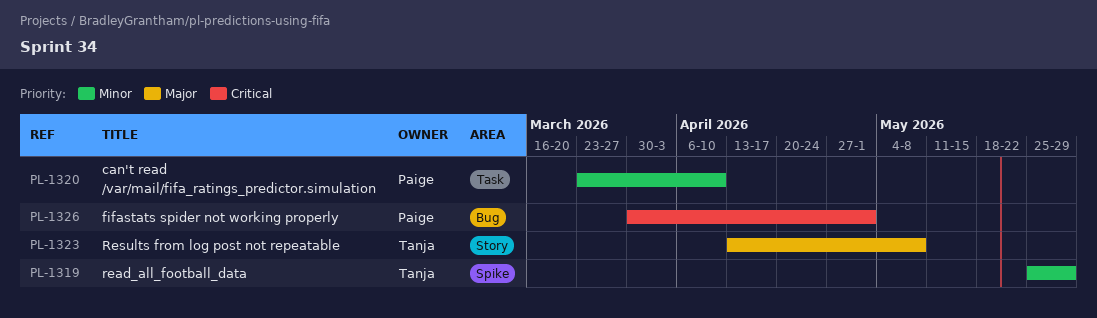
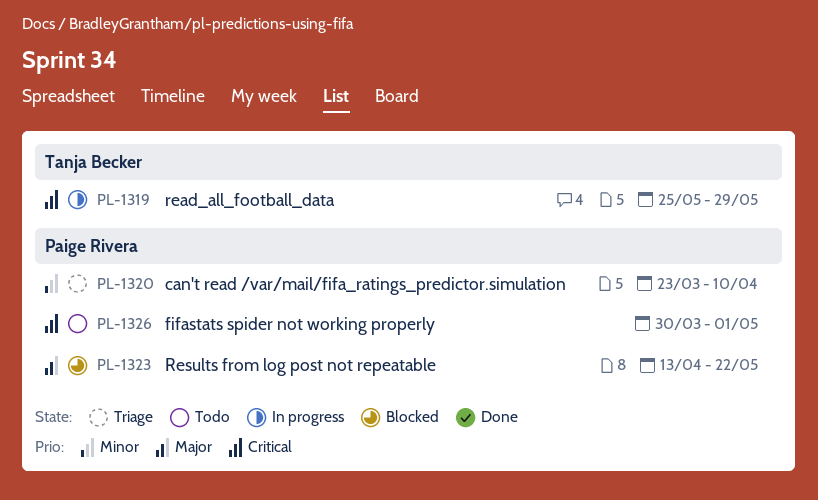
PL-1319, priority: Minor -> Critical
PL-1323, owner: Tanja Becker -> Paige Rivera
PL-1323, due: May 8 -> May 22

